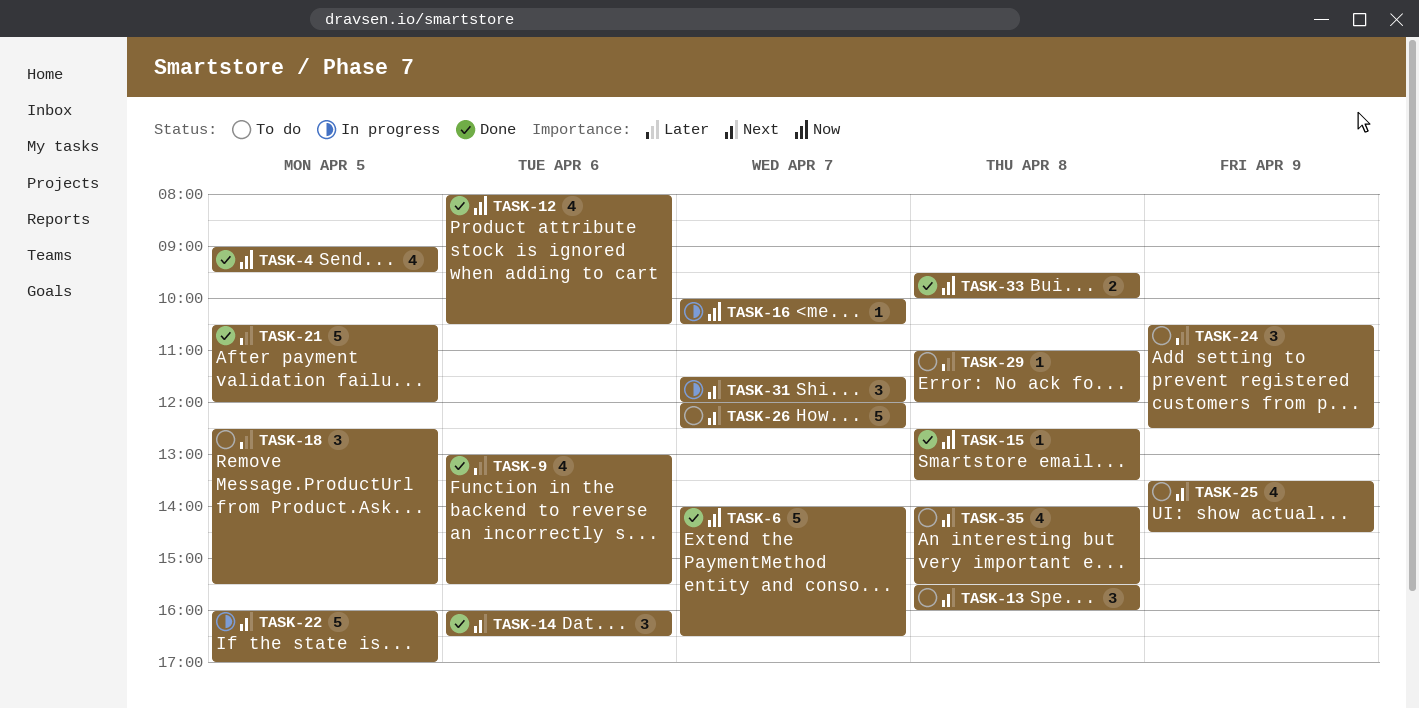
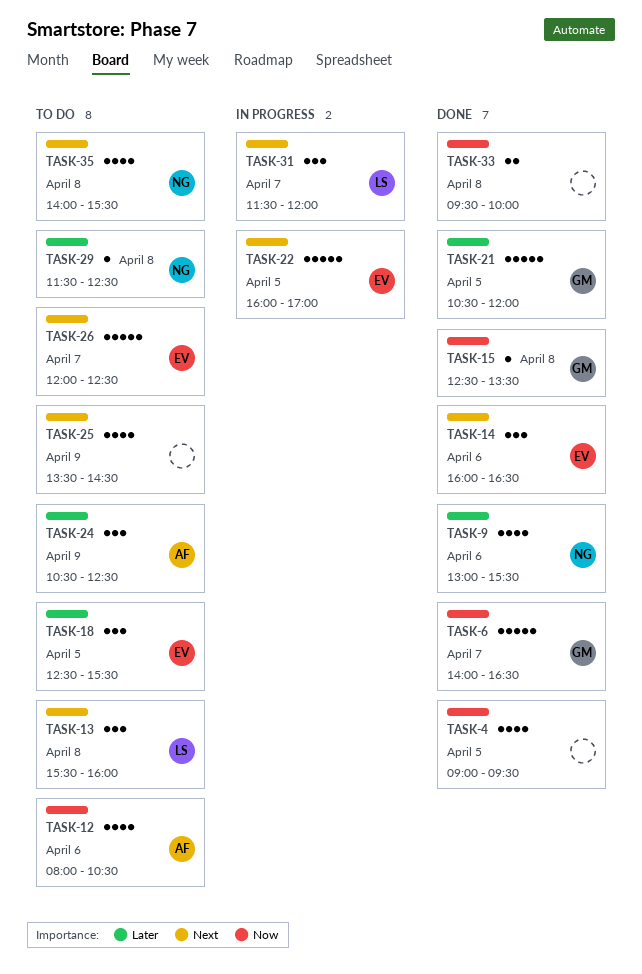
TASK-12, status: Done -> To do
TASK-16: present -> none
TASK-29, begins: 11:00 -> 11:30
TASK-29, ends: 12:00 -> 12:30

